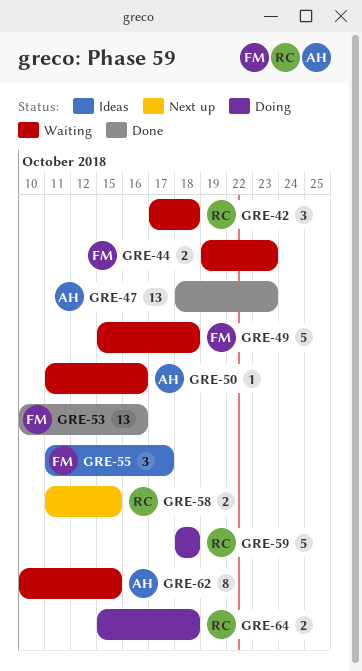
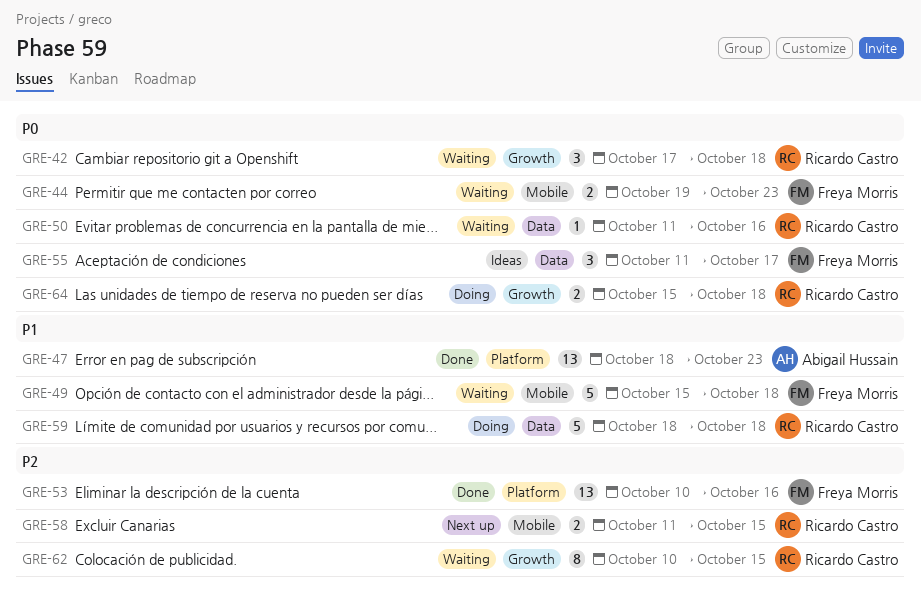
GRE-50, owner: Abigail Hussain -> Ricardo Castro
GRE-62, owner: Abigail Hussain -> Ricardo Castro

